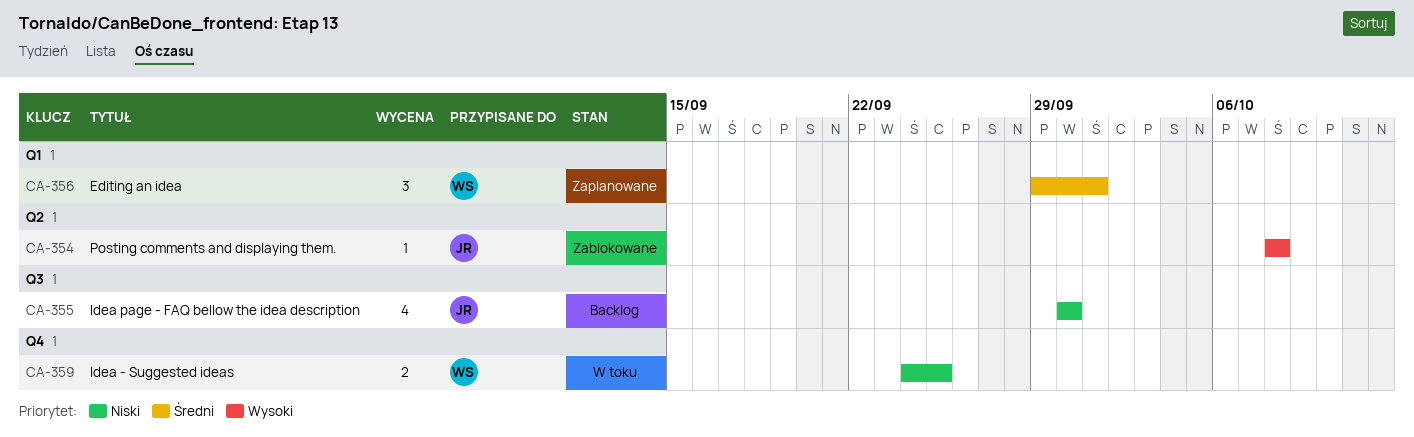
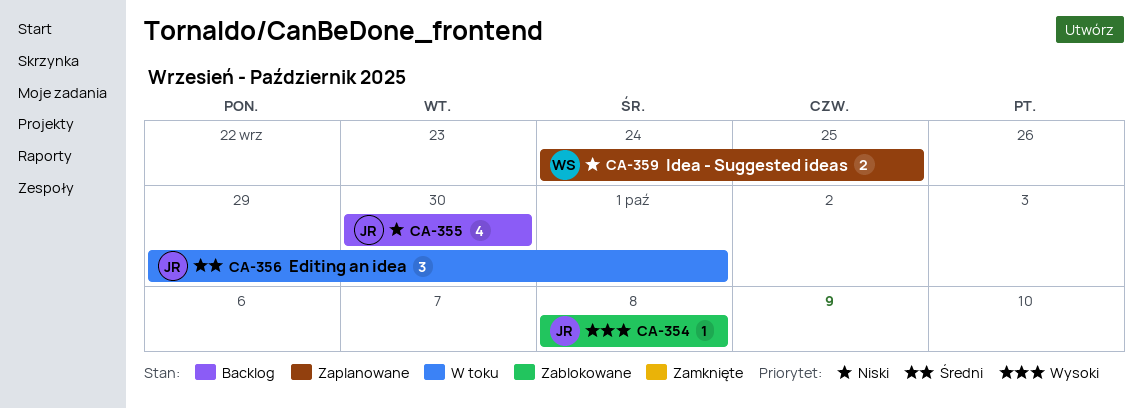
CA-356, status: Zaplanowane -> W toku
CA-356, owner: WS -> JR
CA-359, status: W toku -> Zaplanowane

